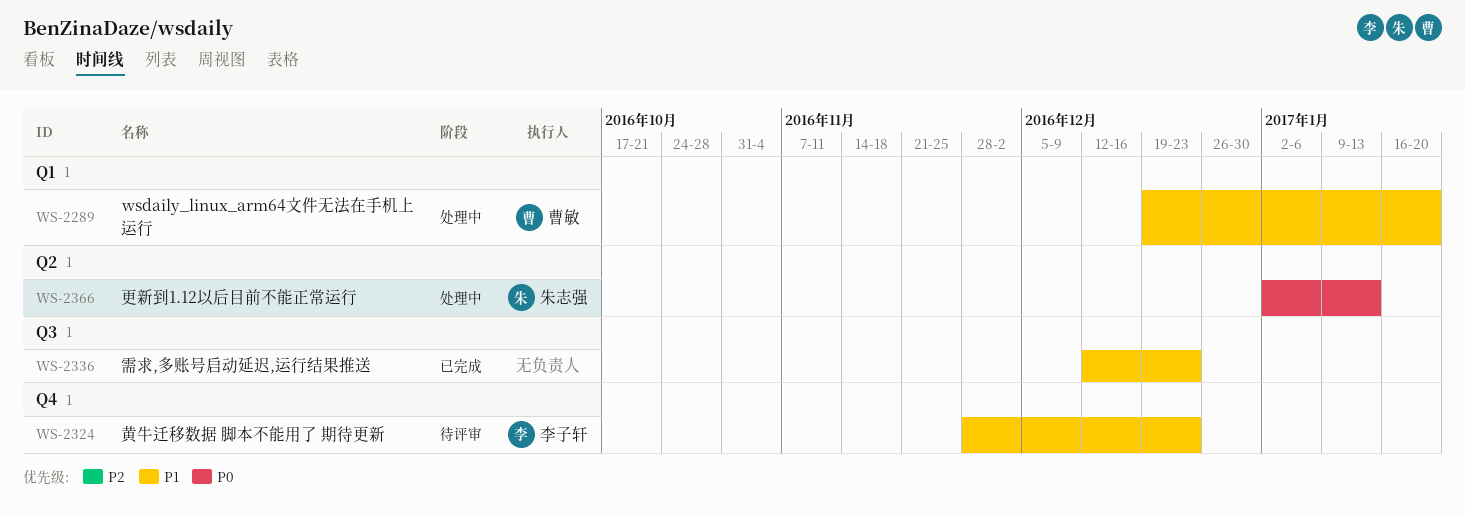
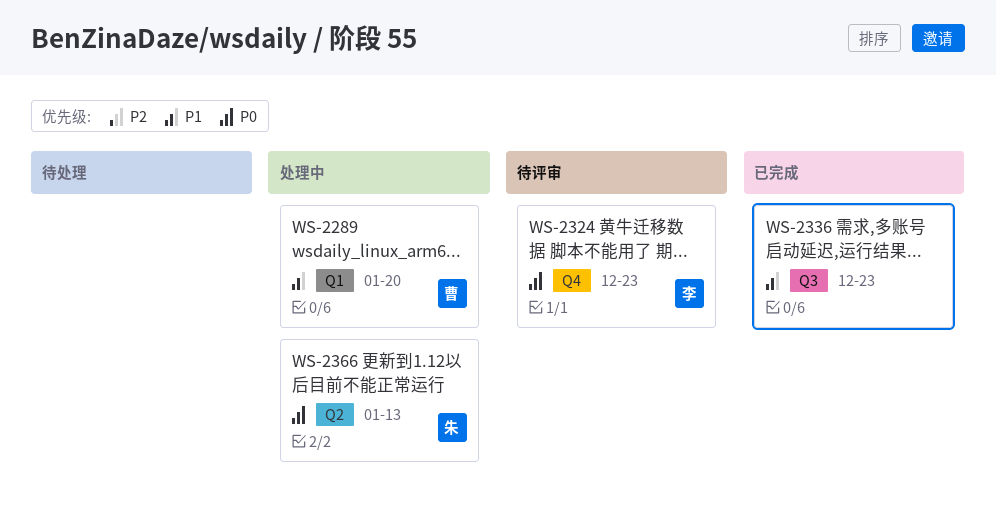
WS-2324, priority: P1 -> P0

